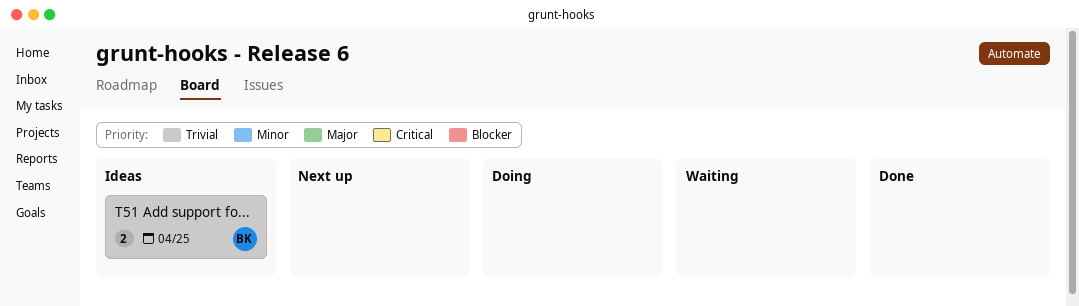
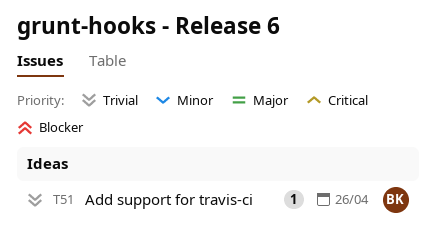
T51, estimate: 2 -> 1
T51, due: Apr 25 -> Apr 26

